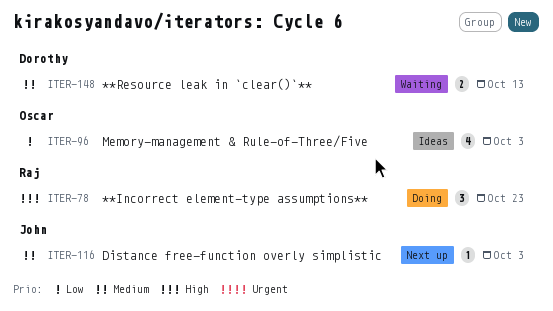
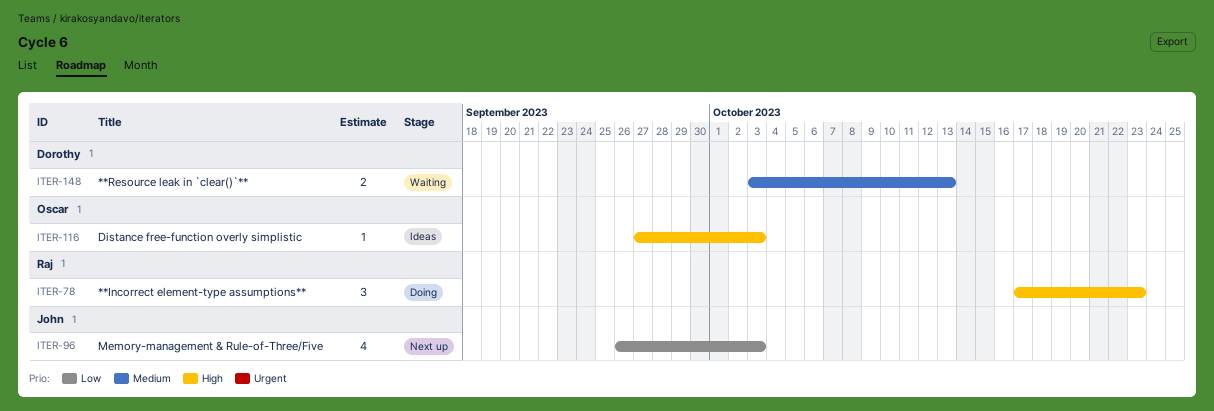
ITER-96, status: Ideas -> Next up
ITER-96, owner: Oscar -> John
ITER-116, status: Next up -> Ideas
ITER-116, owner: John -> Oscar
ITER-116, priority: Medium -> High

